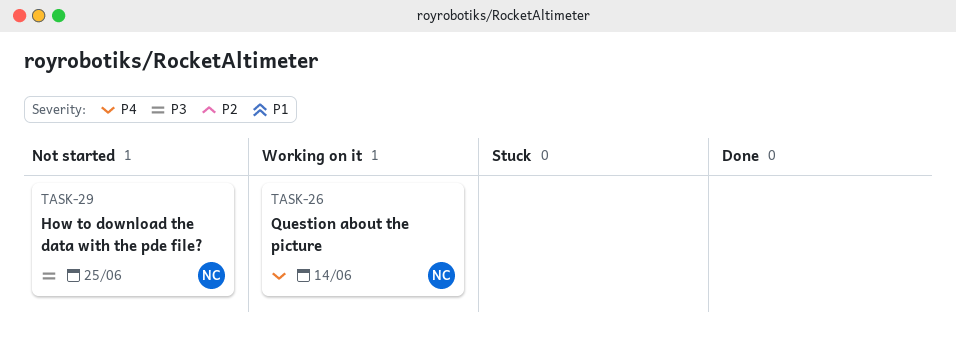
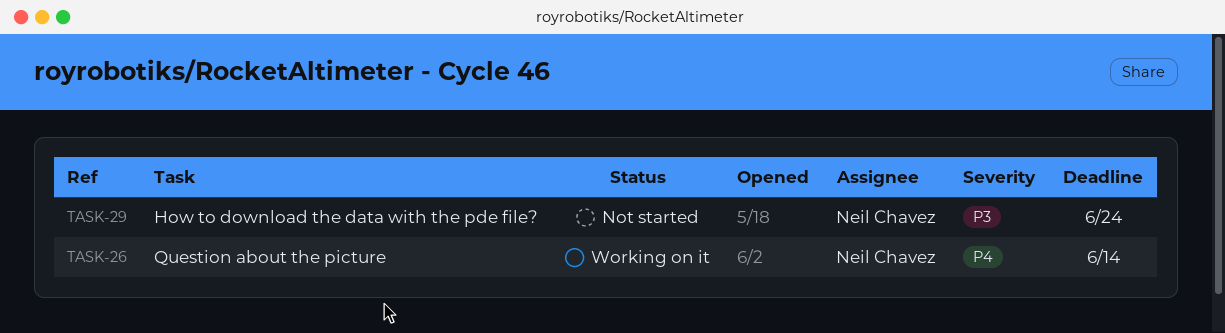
TASK-29, due: Jun 25 -> Jun 24

